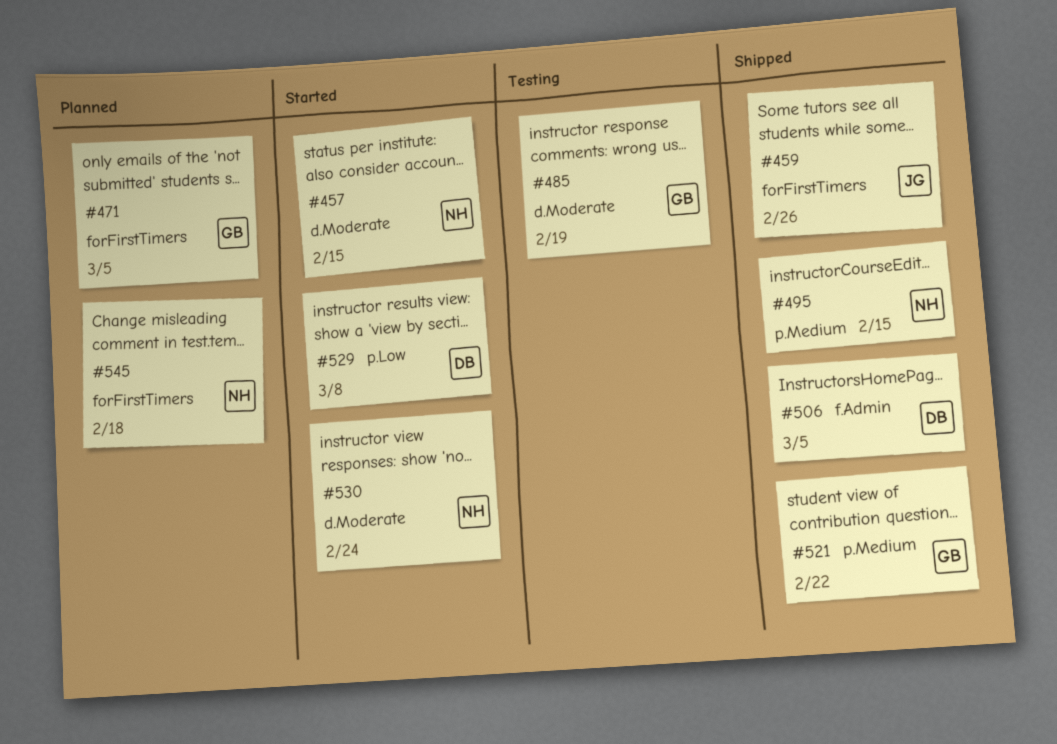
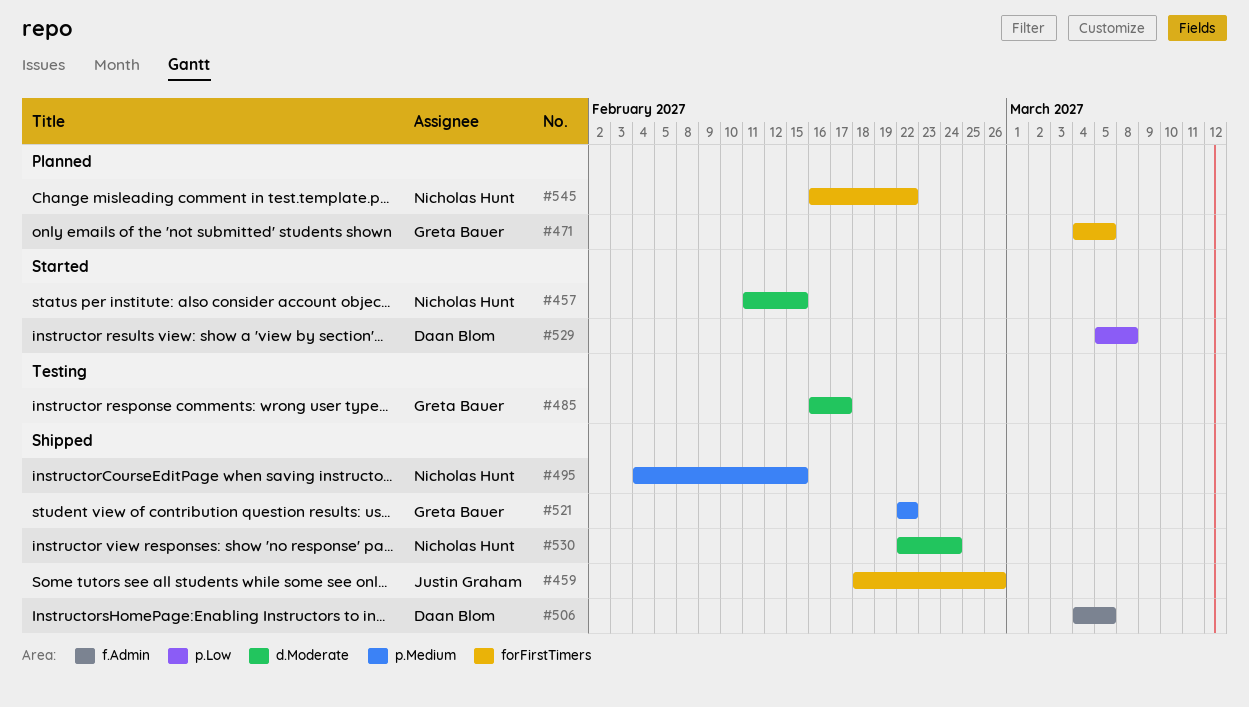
#485, due: Feb 19 -> Feb 17
#530, status: Started -> Shipped
#545, due: Feb 18 -> Feb 22

